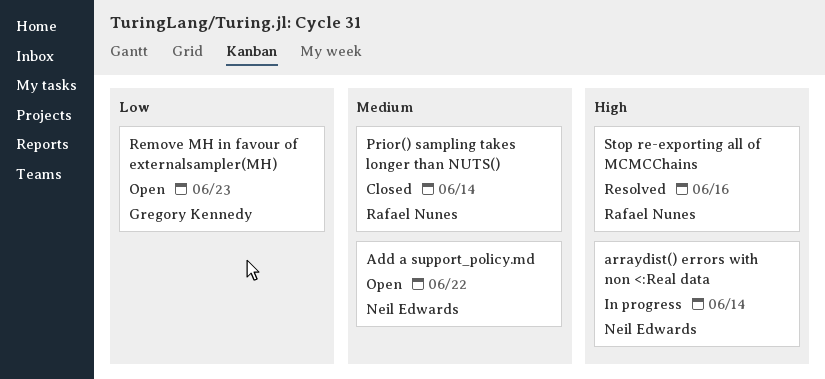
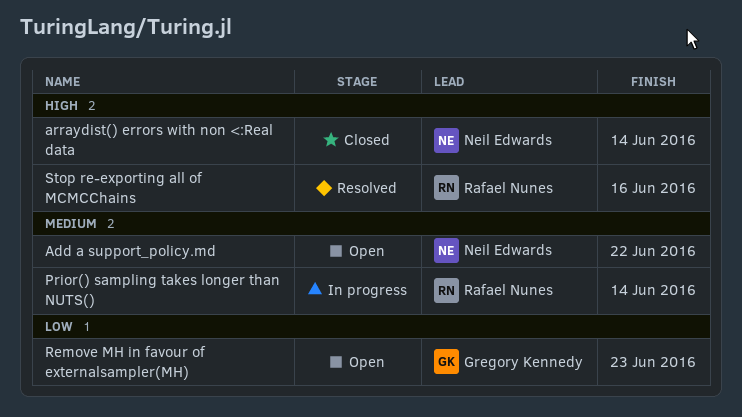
arraydist() errors with non <:Real data, status: In progress -> Closed
Prior() sampling takes longer than NUTS(), status: Closed -> In progress

